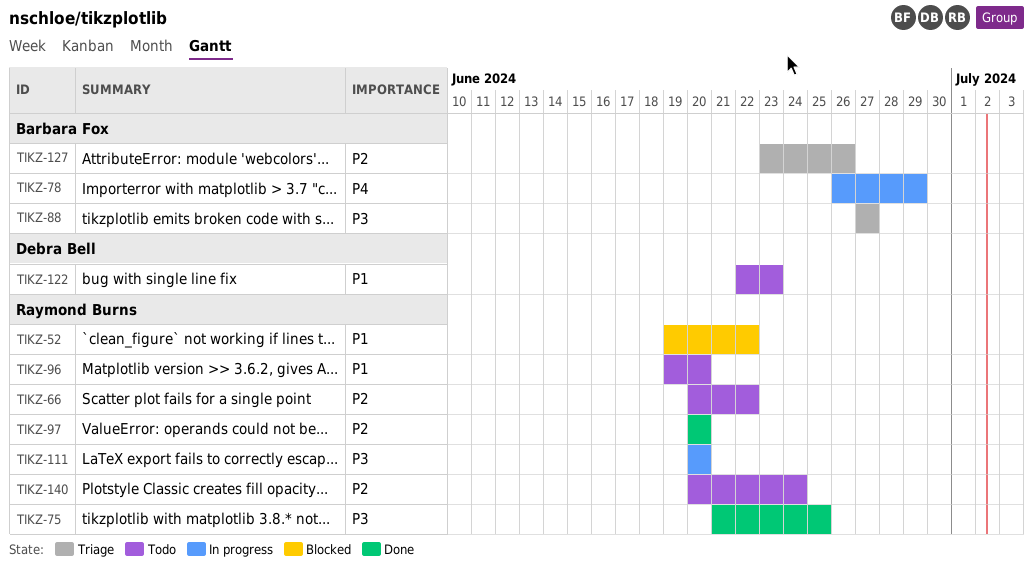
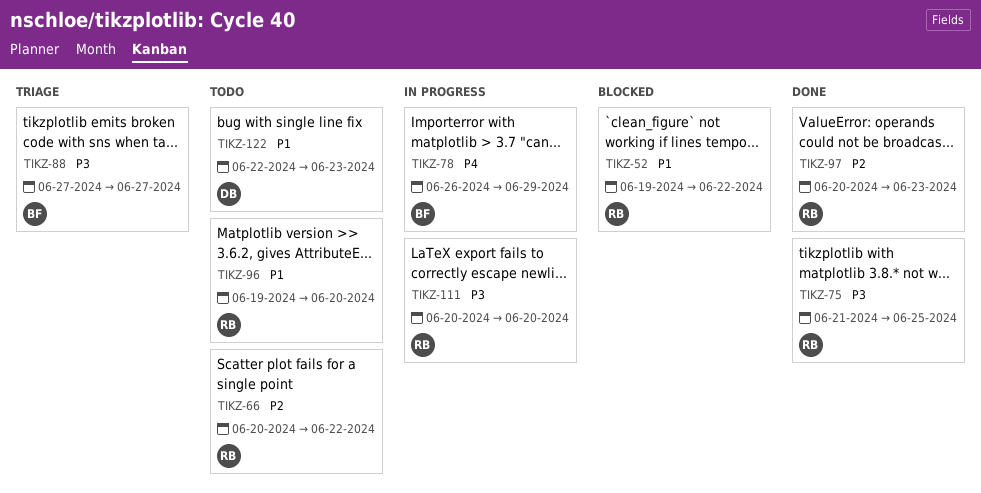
TIKZ-97, due: Jun 20 -> Jun 23
TIKZ-127: present -> none
TIKZ-140: present -> none

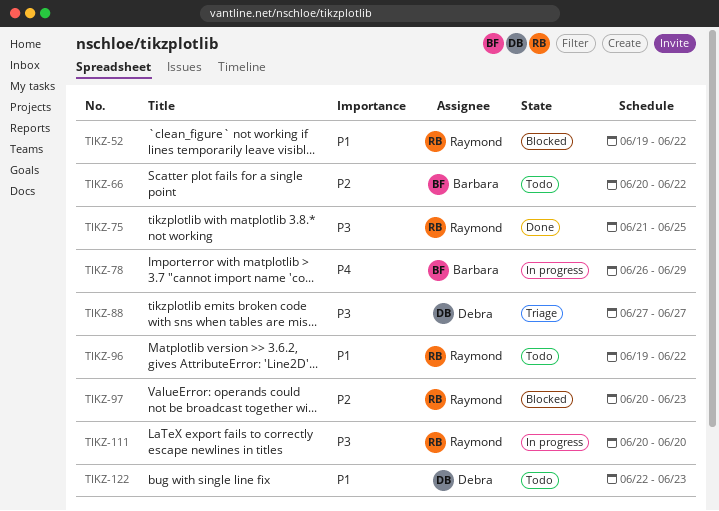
TIKZ-66, owner: Raymond -> Barbara
TIKZ-88, owner: Barbara -> Debra
TIKZ-96, due: Jun 20 -> Jun 22
TIKZ-97, status: Done -> Blocked

